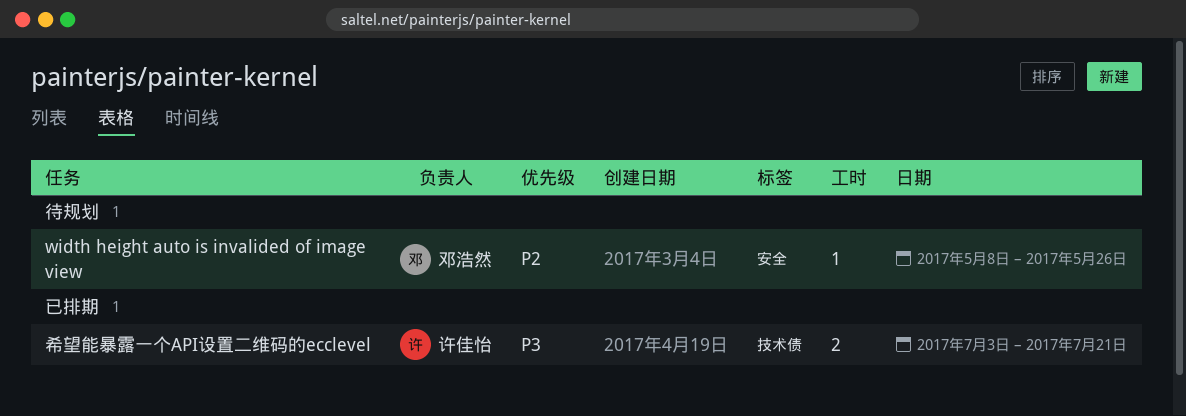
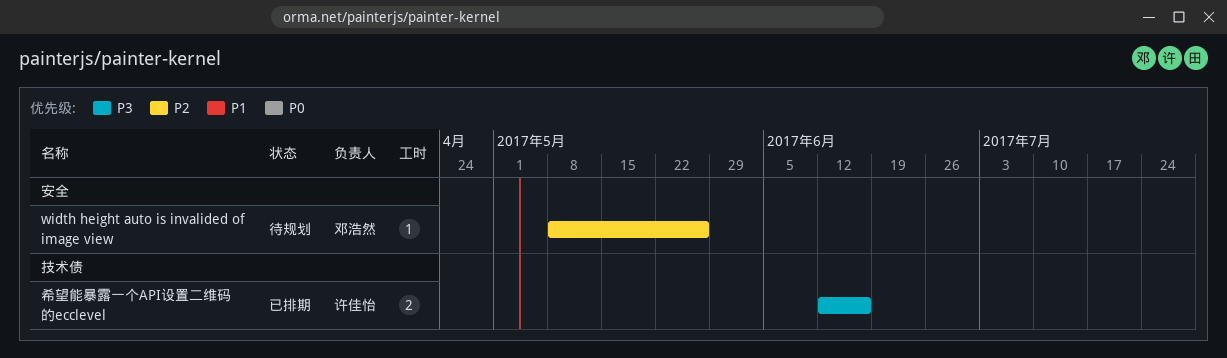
希望能暴露一个API设置二维码的ecclevel, start: Jul 3 -> Jun 12
希望能暴露一个API设置二维码的ecclevel, due: Jul 21 -> Jun 16

